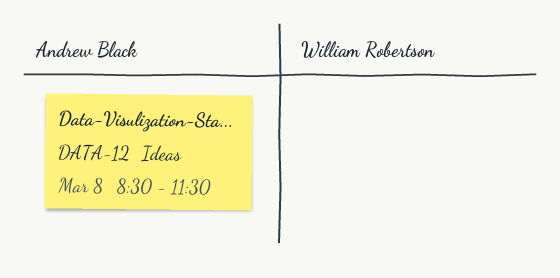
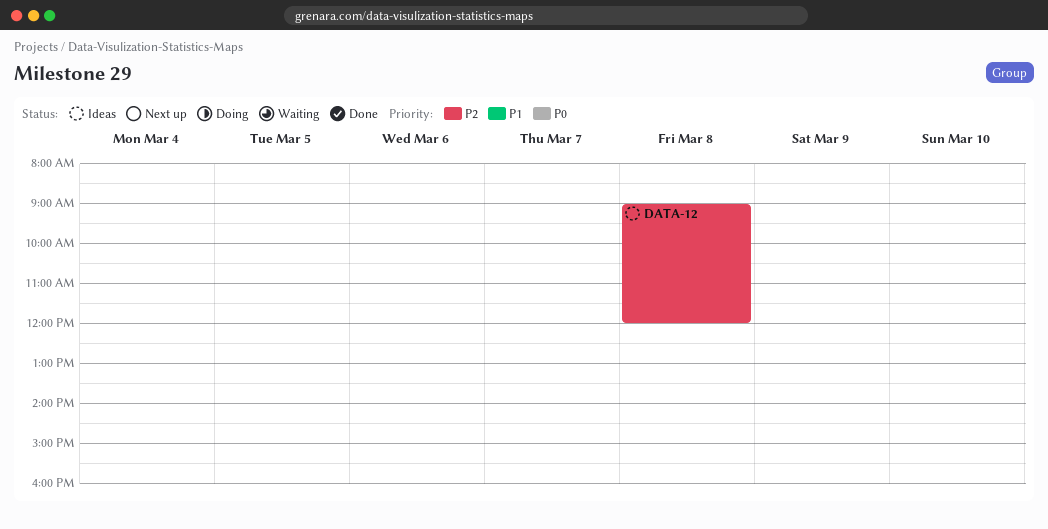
DATA-12, begins: 08:30 -> 09:00
DATA-12, ends: 11:30 -> 12:00

